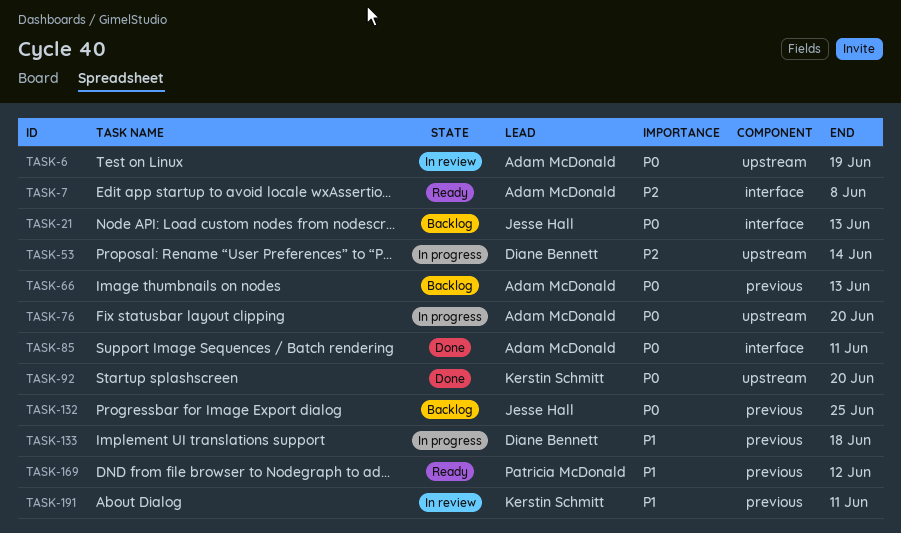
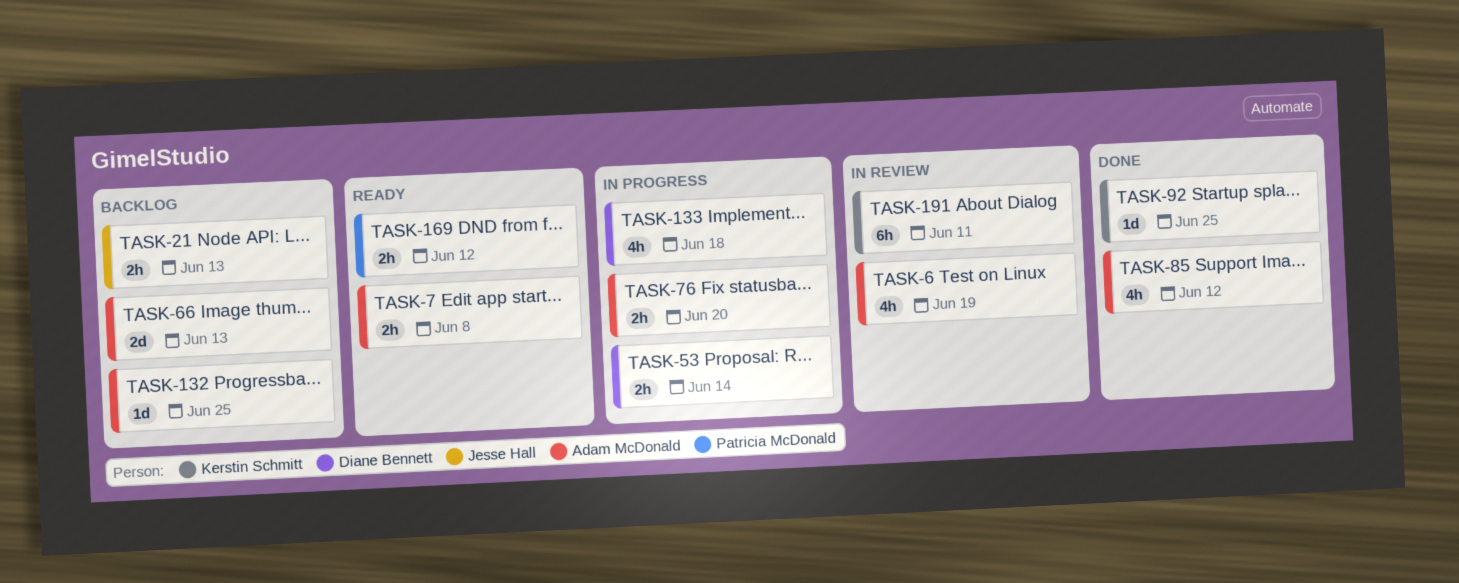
TASK-85, due: Jun 11 -> Jun 12
TASK-92, due: Jun 20 -> Jun 25
TASK-132, owner: Jesse Hall -> Adam McDonald

